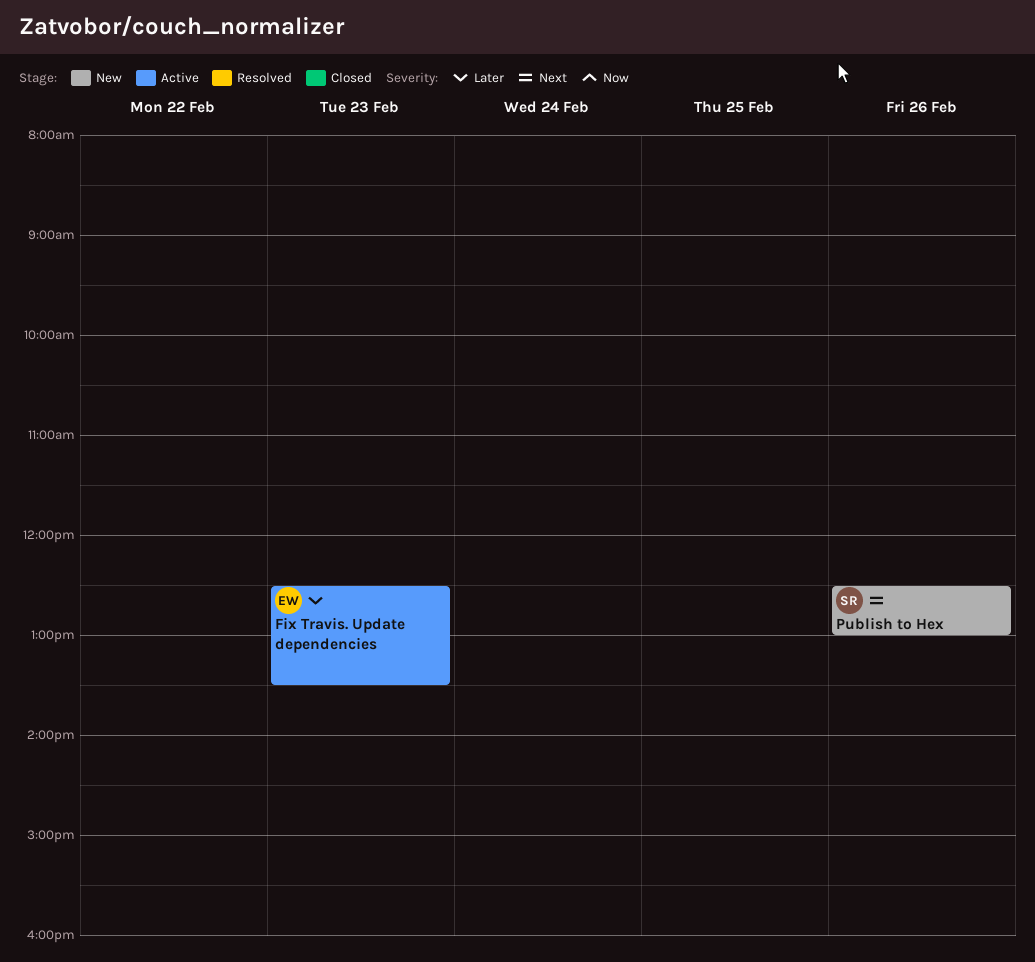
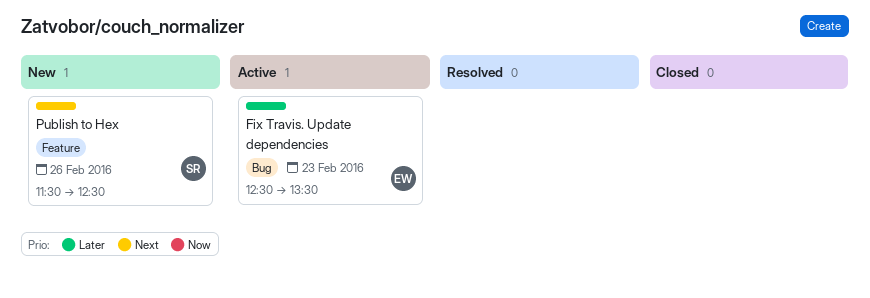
Publish to Hex, begins: 12:30 -> 11:30
Publish to Hex, ends: 13:00 -> 12:30

